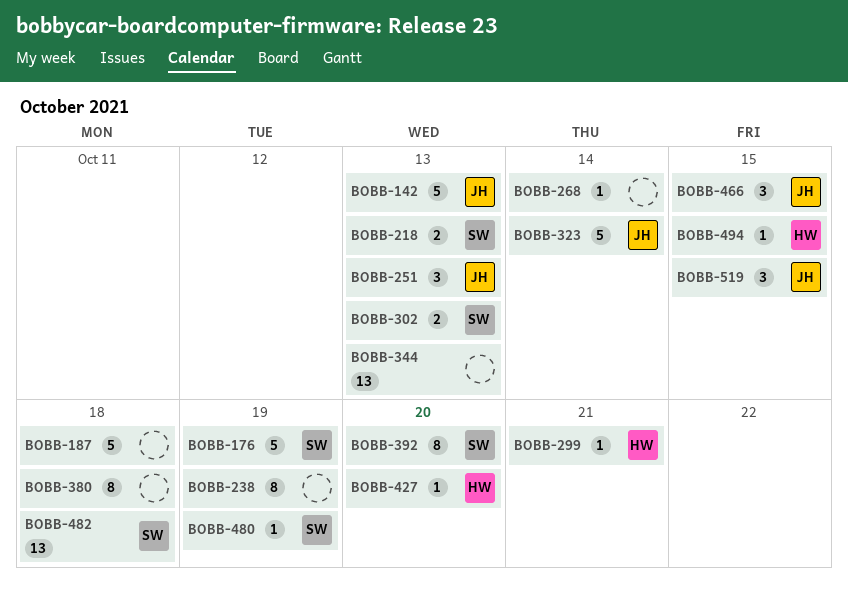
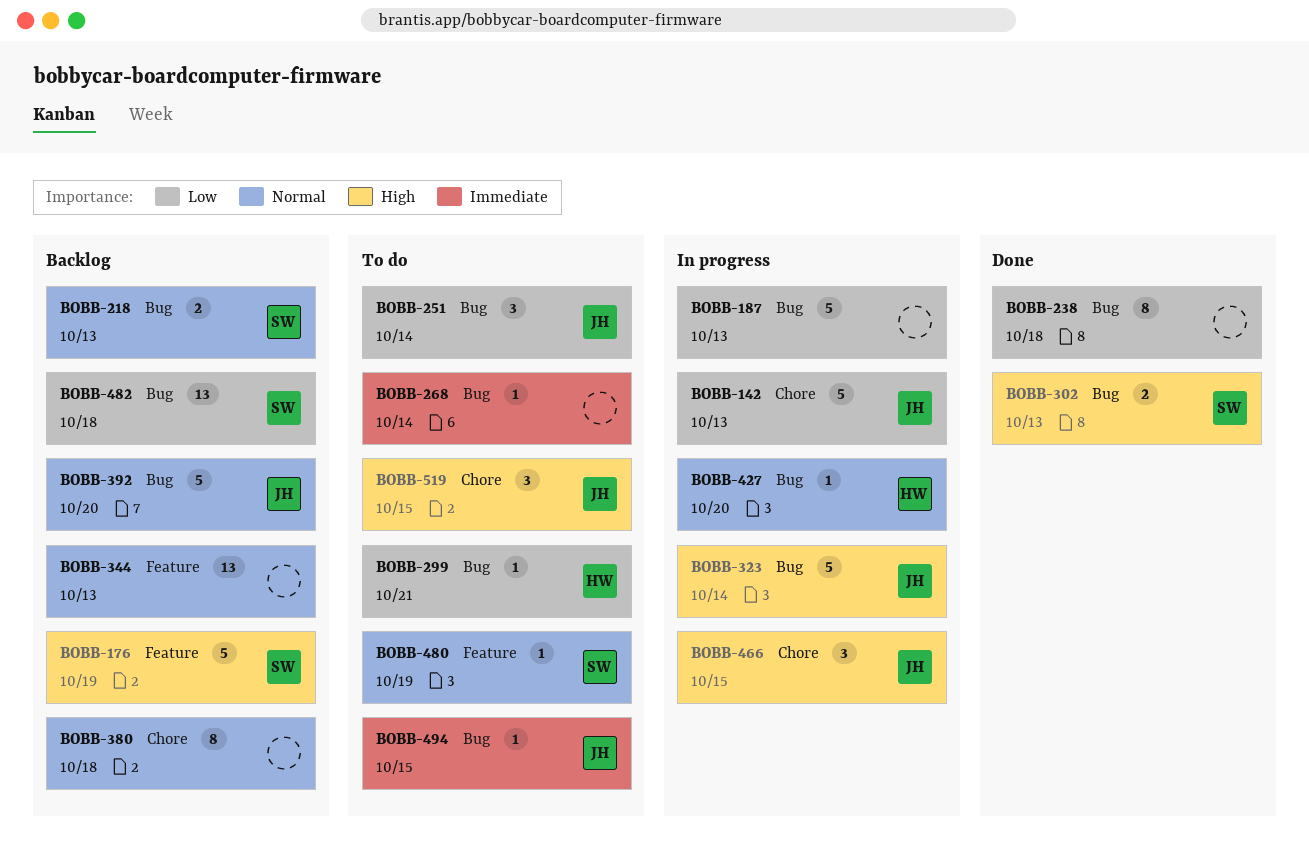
BOBB-187, due: Oct 18 -> Oct 13
BOBB-238, due: Oct 19 -> Oct 18
BOBB-251, due: Oct 13 -> Oct 14
BOBB-392, owner: SW -> JH
BOBB-392, estimate: 8 -> 5
BOBB-494, owner: HW -> JH

